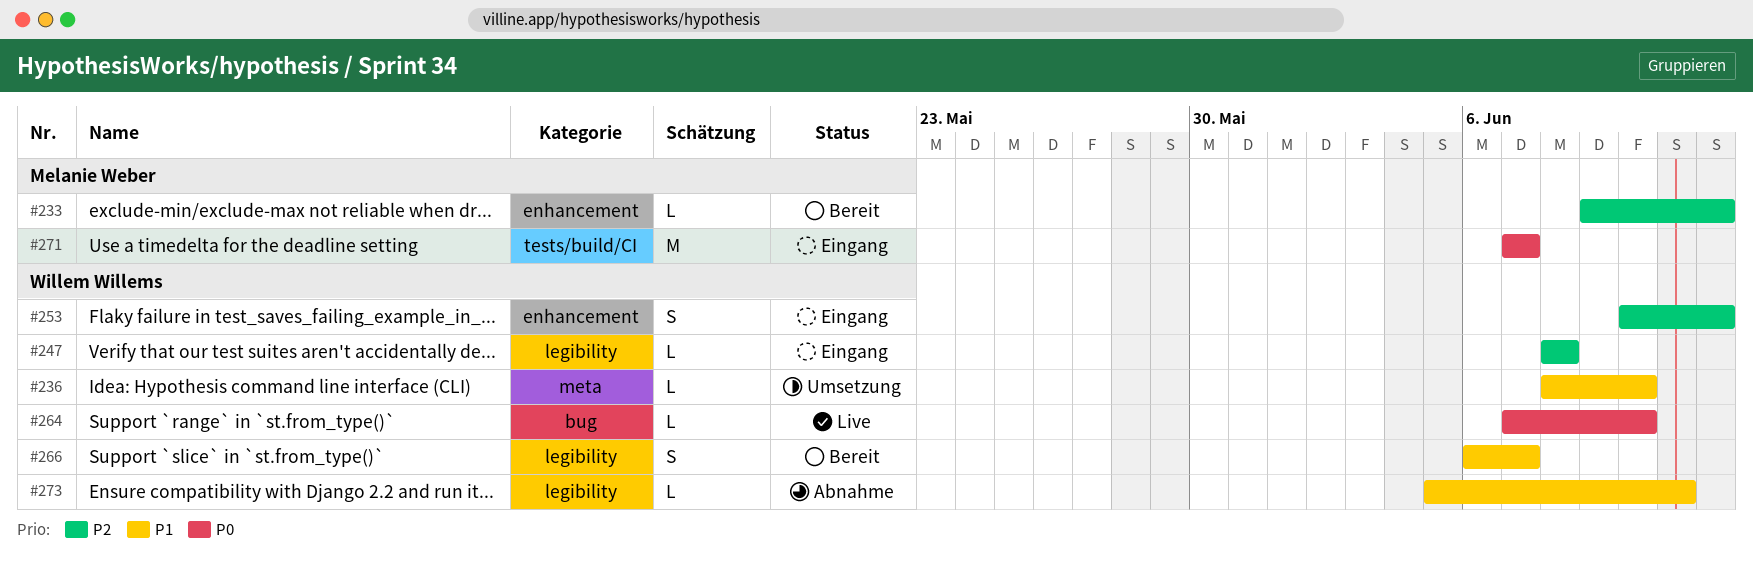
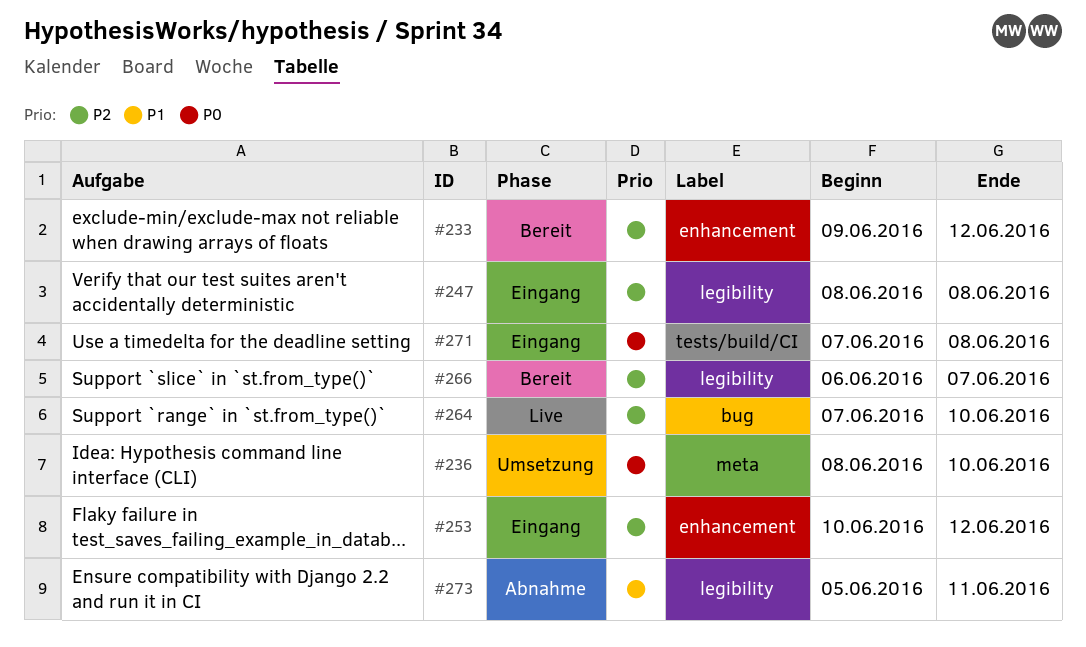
#236, priority: P1 -> P0
#264, priority: P0 -> P2
#266, priority: P1 -> P2
#271, due: Jun 7 -> Jun 8

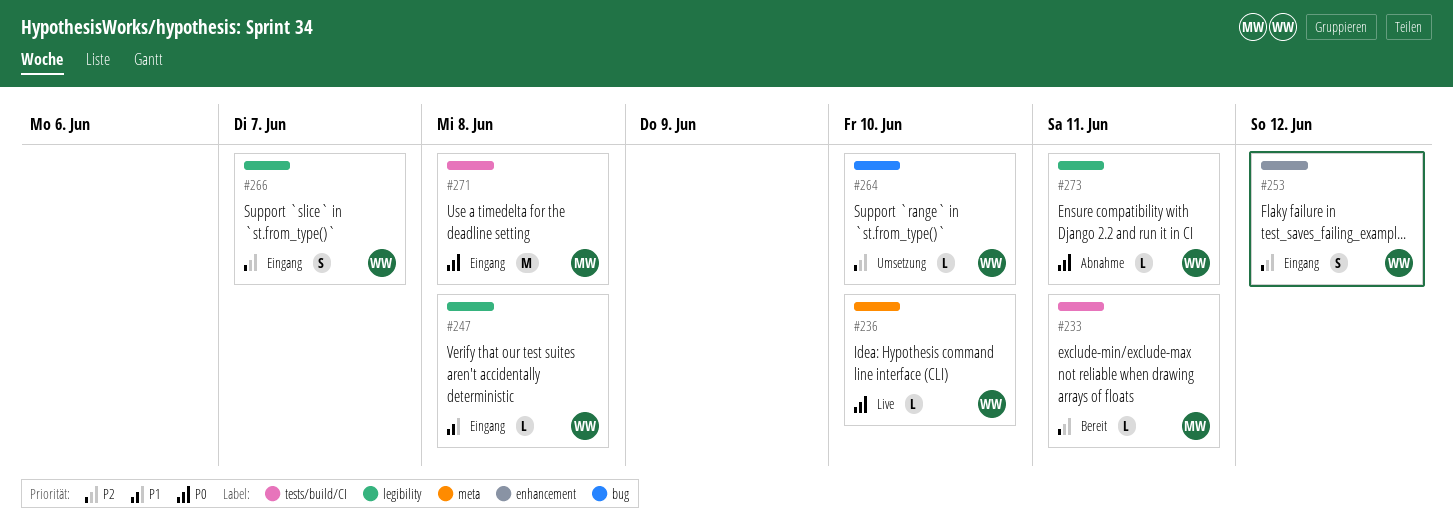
#233, label: enhancement -> tests/build/CI
#233, due: Jun 12 -> Jun 11
#236, status: Umsetzung -> Live
#247, priority: P2 -> P1
#264, status: Live -> Umsetzung
#266, status: Bereit -> Eingang
#273, priority: P1 -> P0

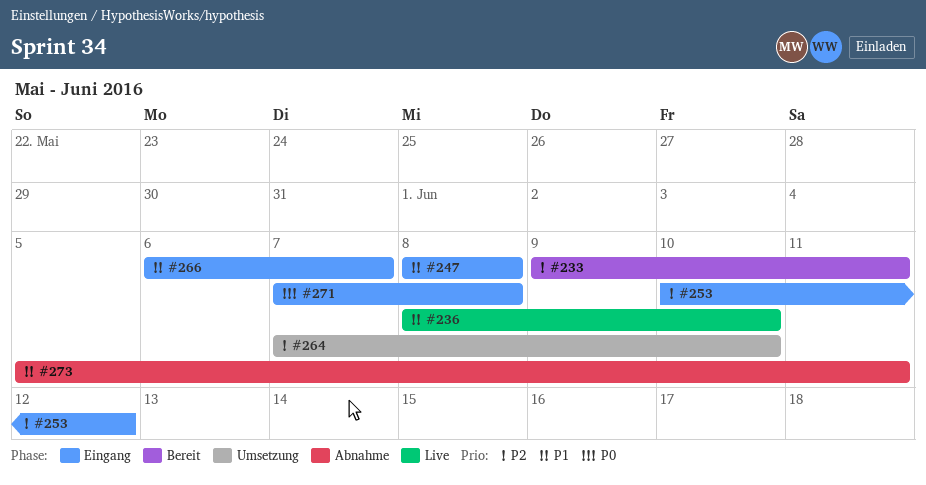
#236, priority: P0 -> P1
#266, priority: P2 -> P1
#273, priority: P0 -> P1

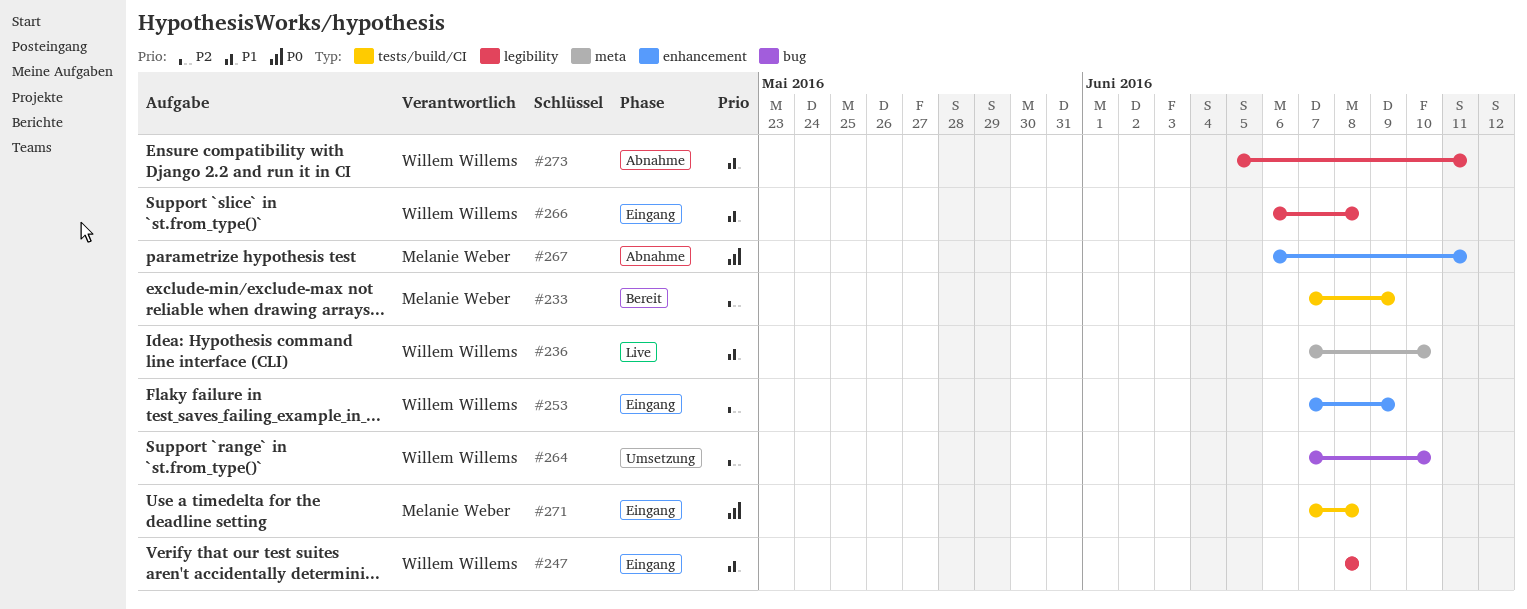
#233, start: Jun 9 -> Jun 7
#233, due: Jun 11 -> Jun 9
#236, start: Jun 8 -> Jun 7
#253, start: Jun 10 -> Jun 7
#253, due: Jun 12 -> Jun 9
#266, due: Jun 7 -> Jun 8
#267: none -> present

